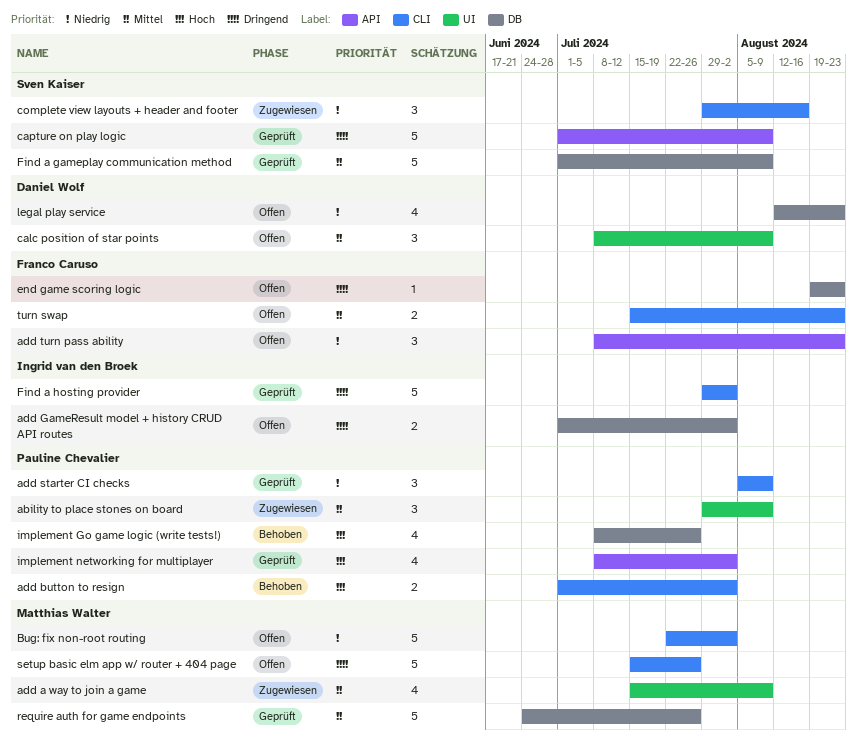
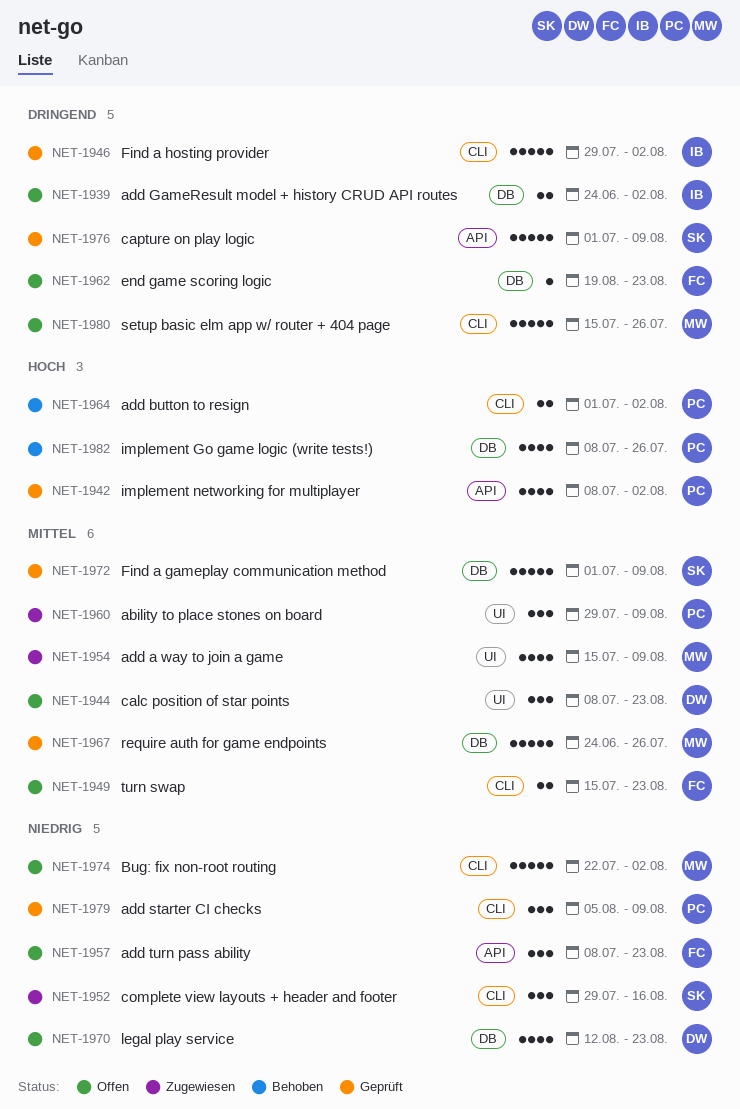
add GameResult model + history CRUD API routes, start: Jul 1 -> Jun 24
calc position of star points, due: Aug 9 -> Aug 23

